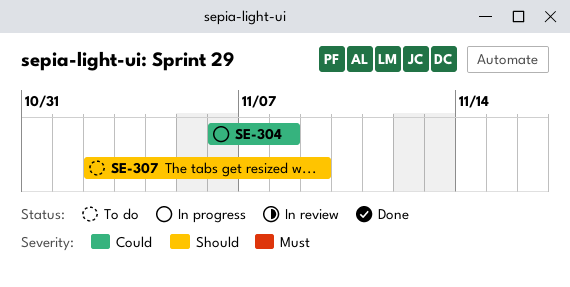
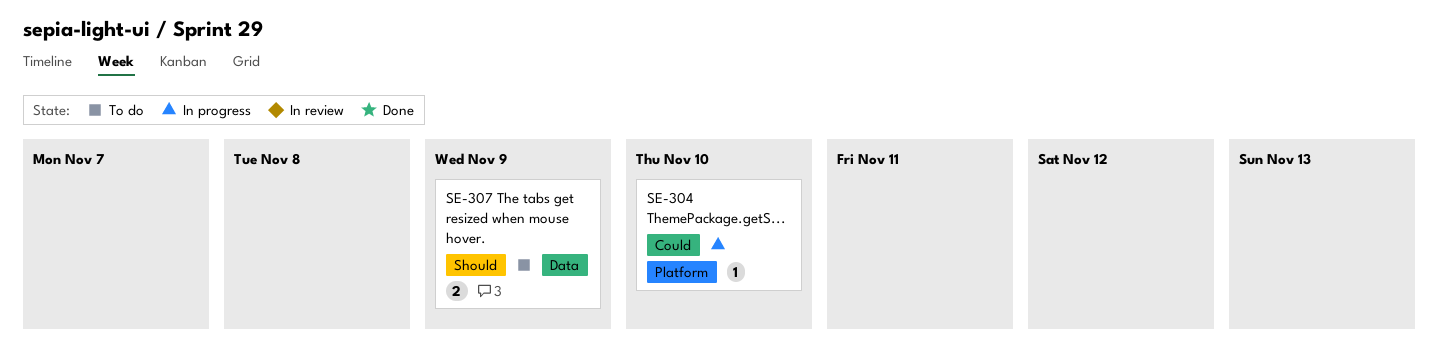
SE-304, due: Nov 8 -> Nov 10

